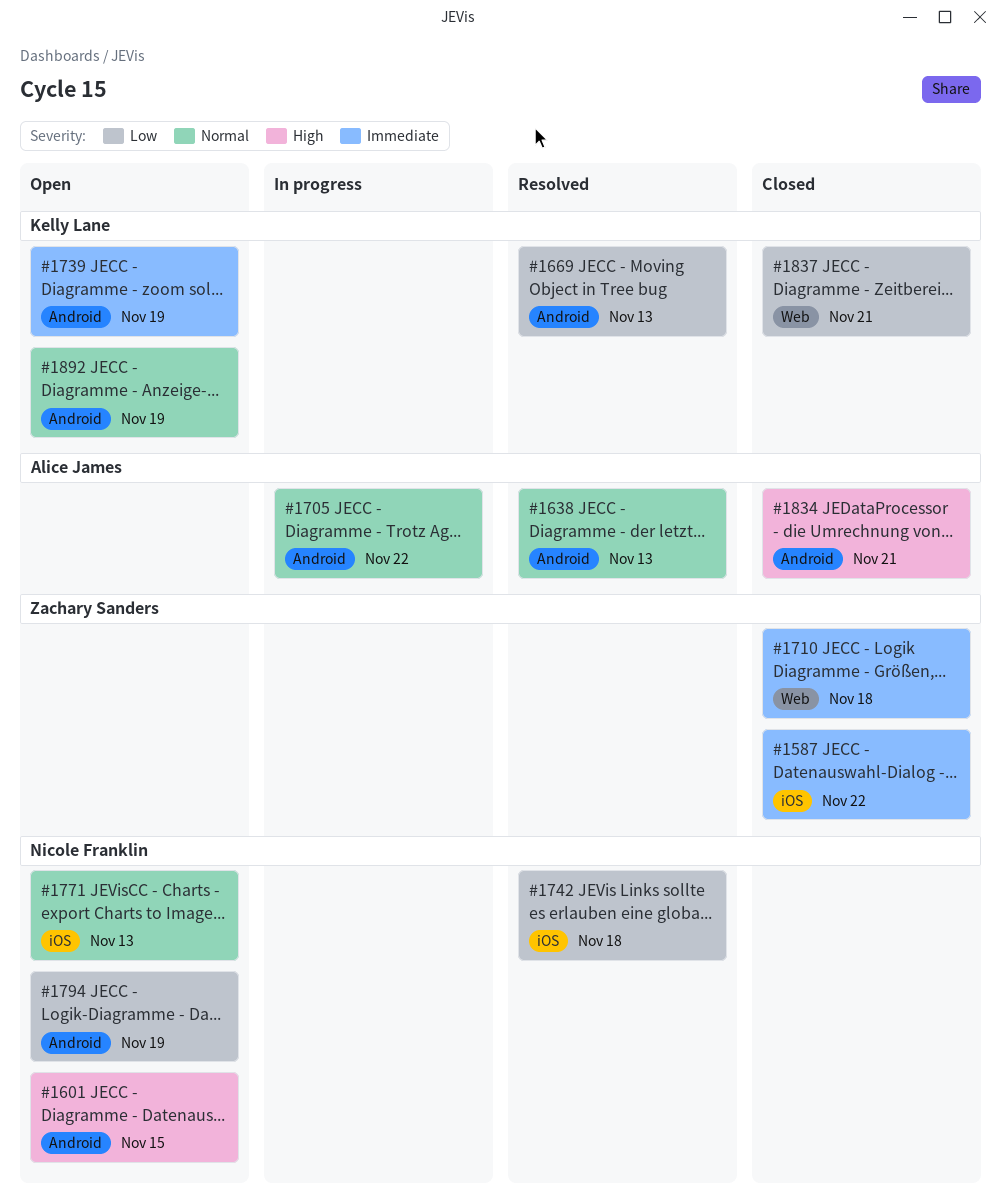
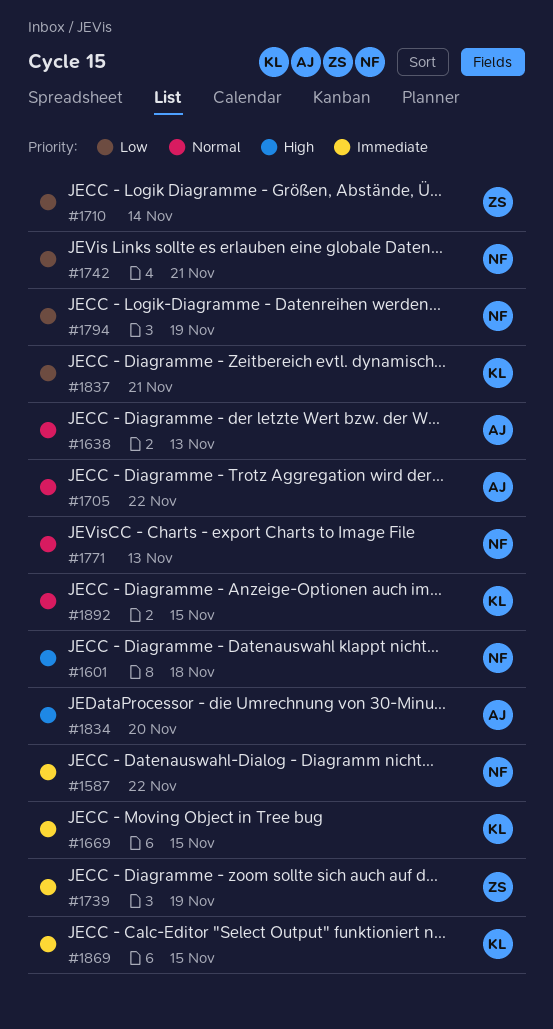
#1587, owner: Zachary Sanders -> Nicole Franklin
#1601, due: Nov 15 -> Nov 18
#1669, priority: Low -> Immediate
#1669, due: Nov 13 -> Nov 15
#1710, priority: Immediate -> Low
#1710, due: Nov 18 -> Nov 14
#1739, owner: Kelly Lane -> Zachary Sanders
#1742, due: Nov 18 -> Nov 21
#1834, due: Nov 21 -> Nov 20
#1869: none -> present
#1892, due: Nov 19 -> Nov 15

